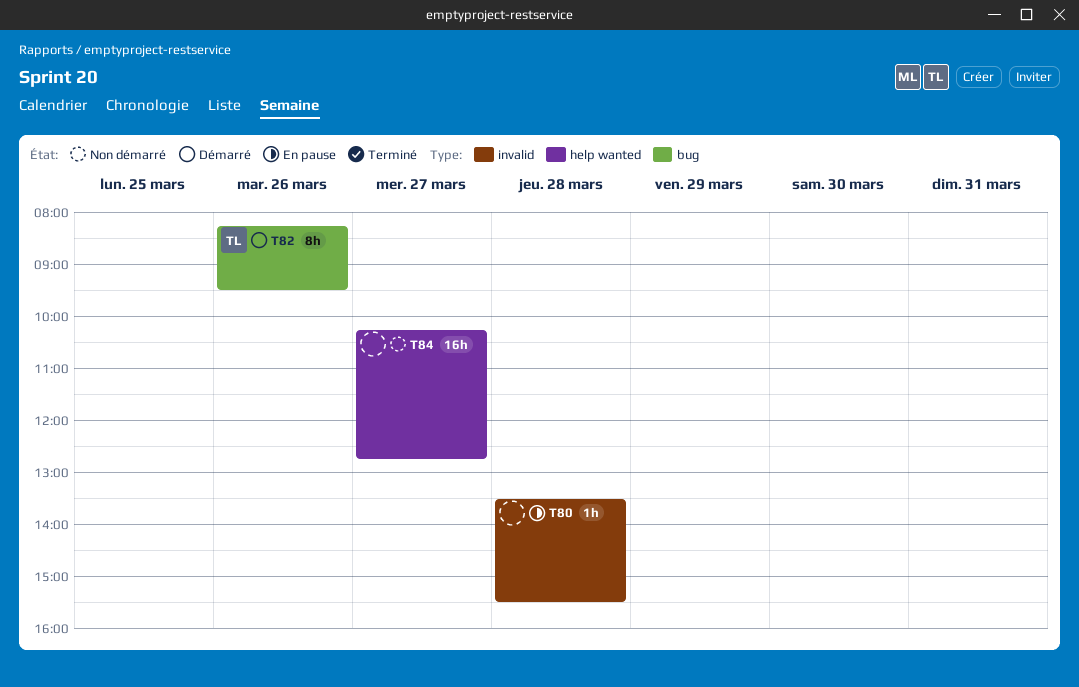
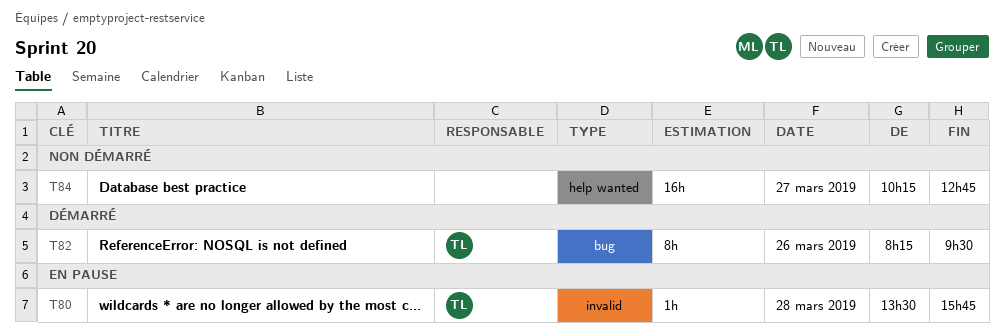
T80, owner: none -> TL
T80, ends: 15:30 -> 15:45

